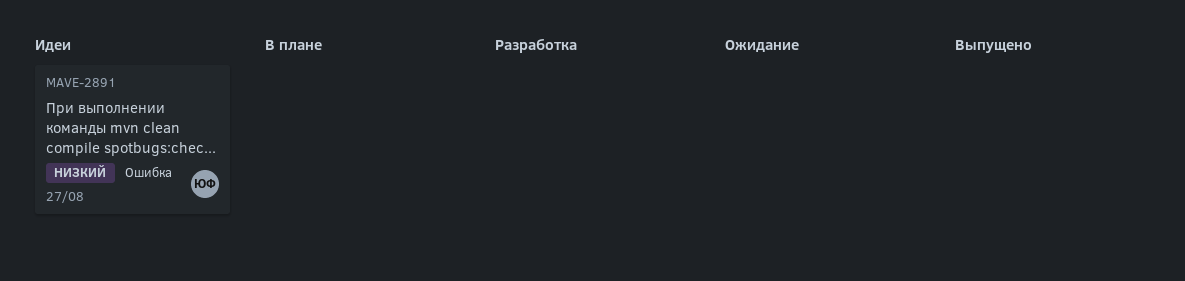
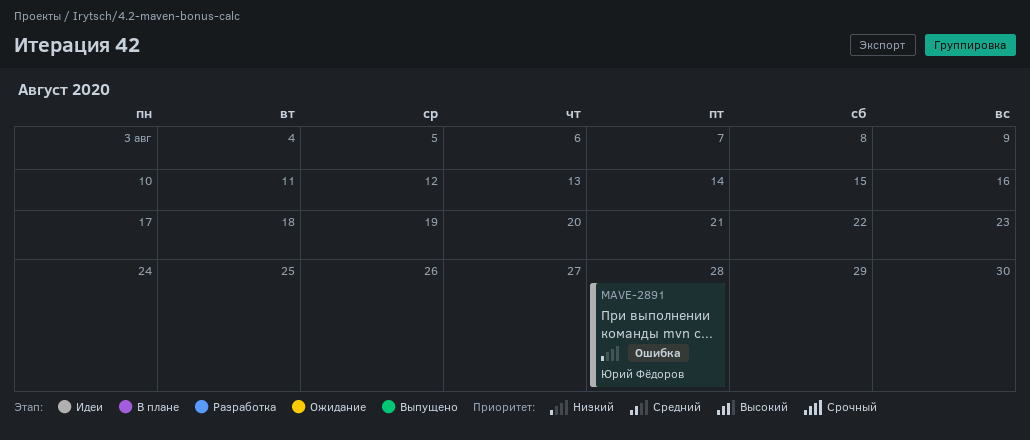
MAVE-2891, due: Aug 27 -> Aug 28

